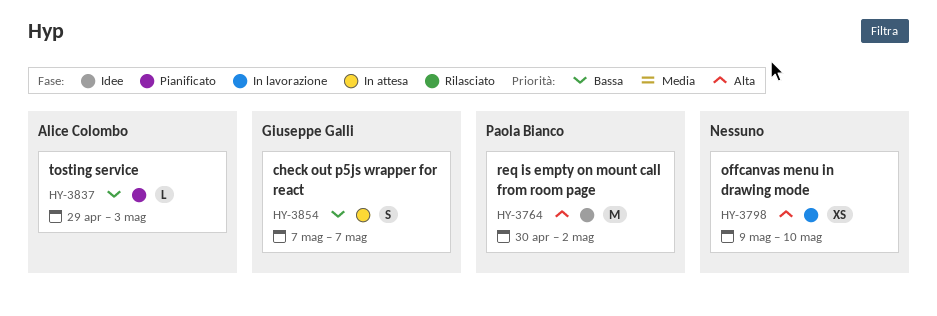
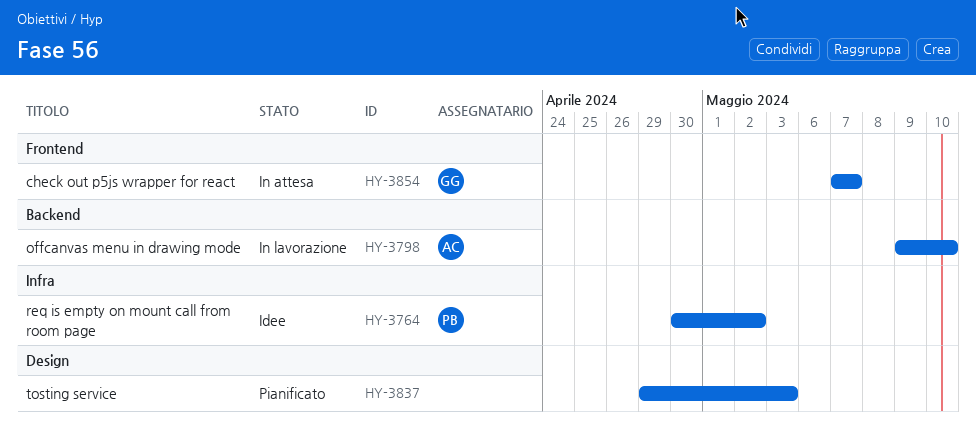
HY-3798, owner: none -> Alice Colombo
HY-3837, owner: Alice Colombo -> none

